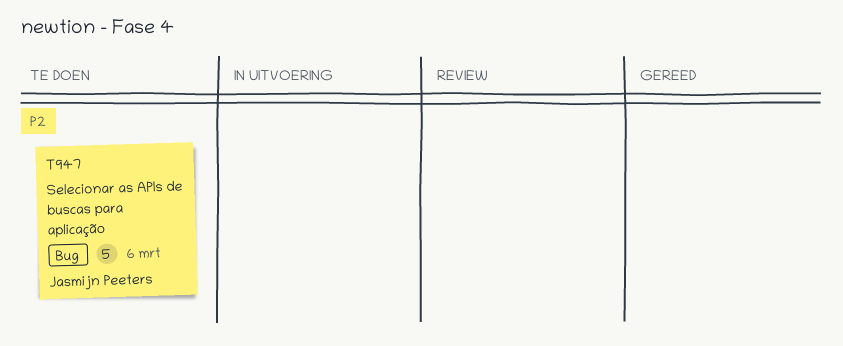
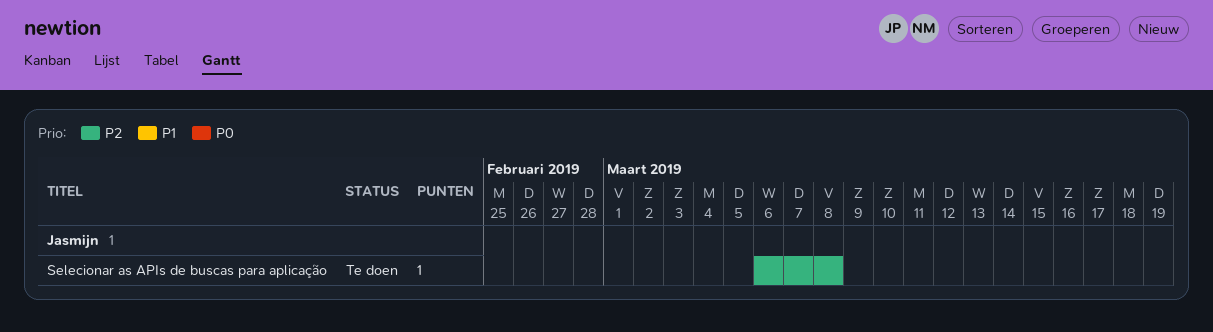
Selecionar as APIs de buscas para aplicação, estimate: 5 -> 1
Selecionar as APIs de buscas para aplicação, due: Mar 6 -> Mar 8

